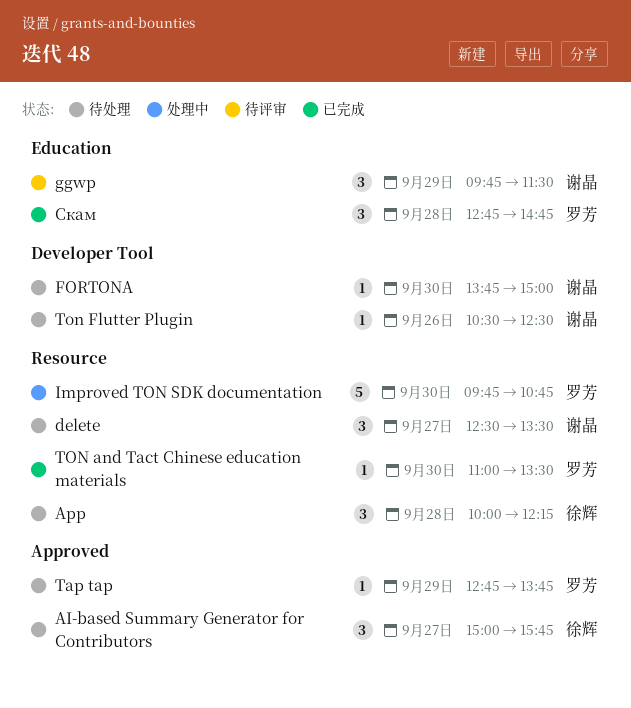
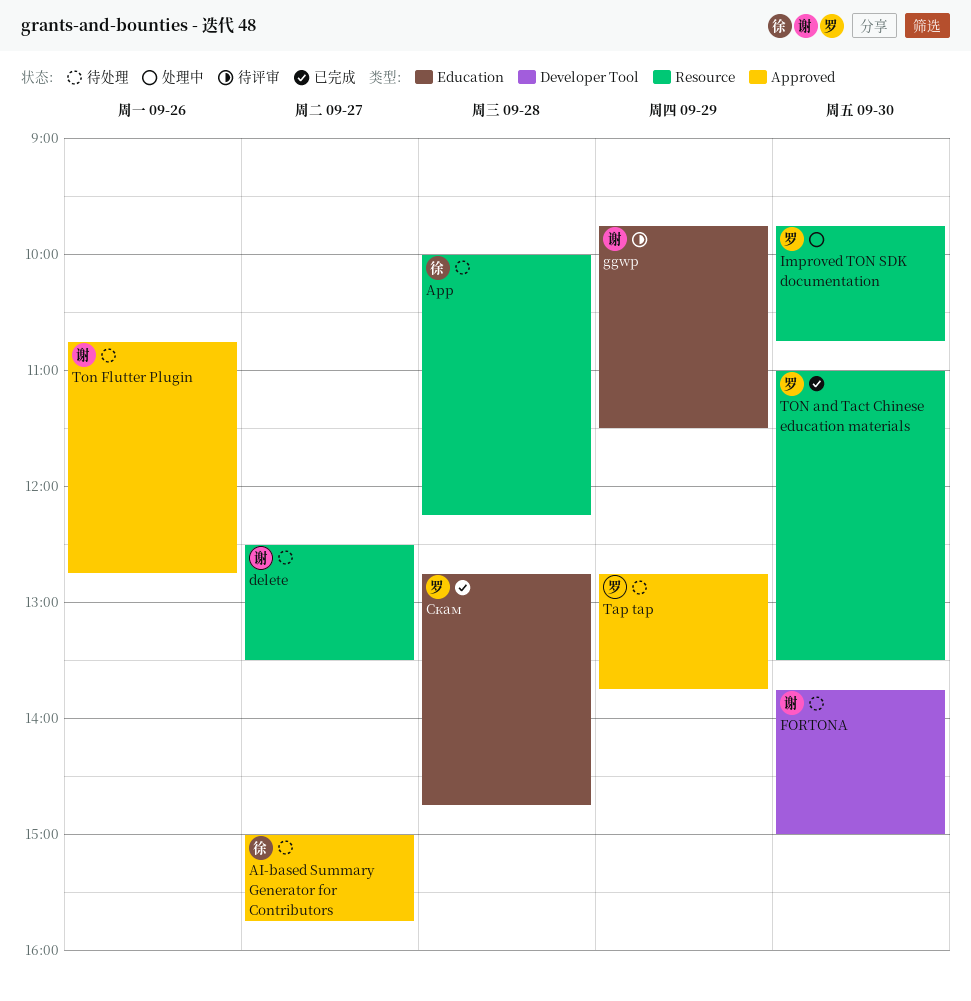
Ton Flutter Plugin, label: Developer Tool -> Approved
Ton Flutter Plugin, begins: 10:30 -> 10:45
Ton Flutter Plugin, ends: 12:30 -> 12:45

